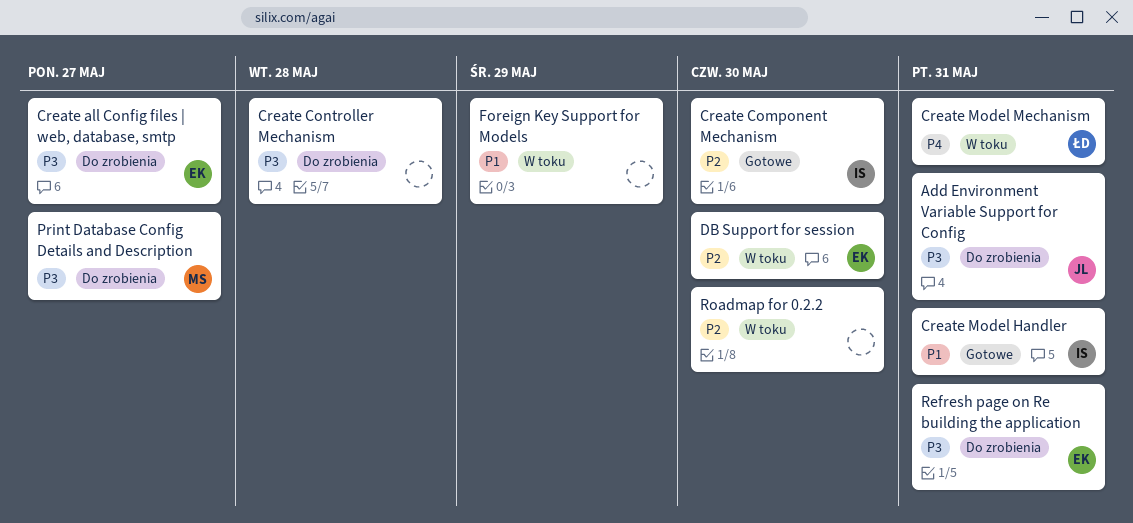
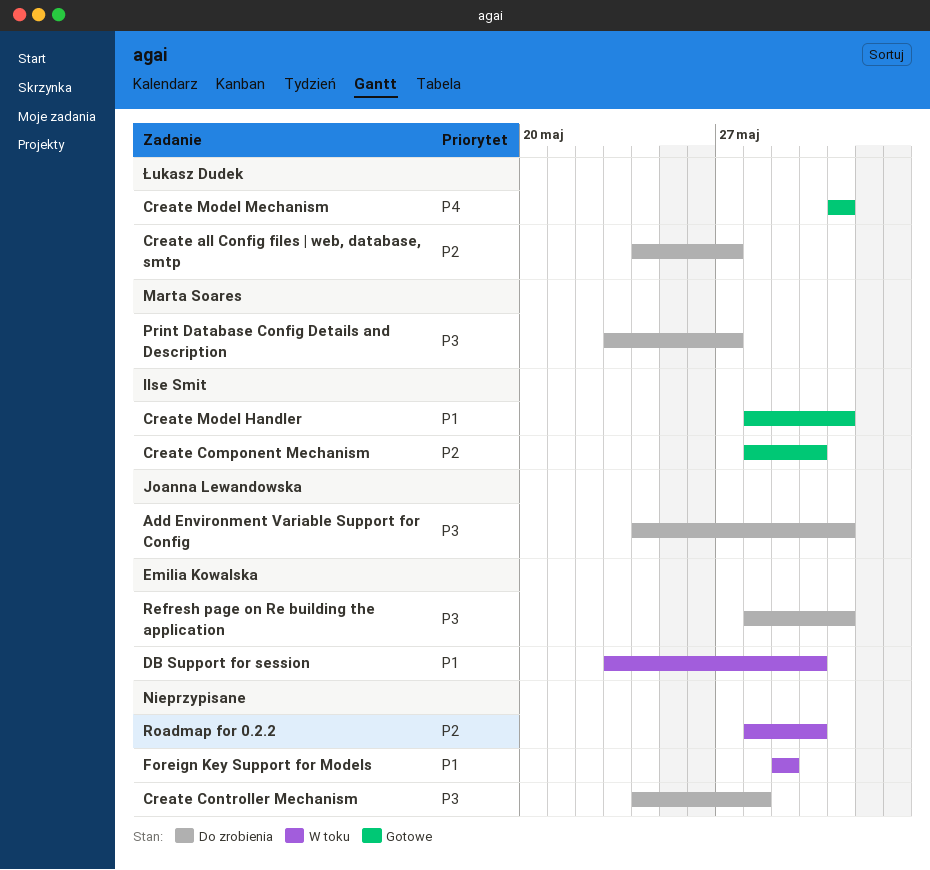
Create all Config files | web, database, smtp, owner: Emilia Kowalska -> Łukasz Dudek
Create all Config files | web, database, smtp, priority: P3 -> P2
Create Model Mechanism, status: W toku -> Gotowe
DB Support for session, priority: P2 -> P1

